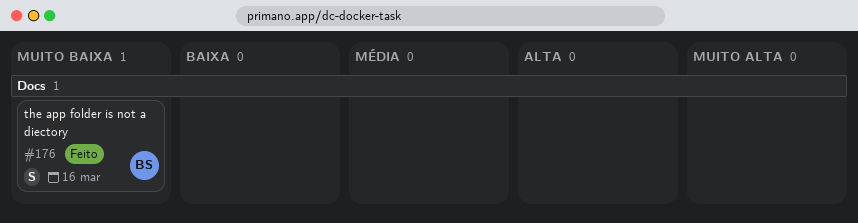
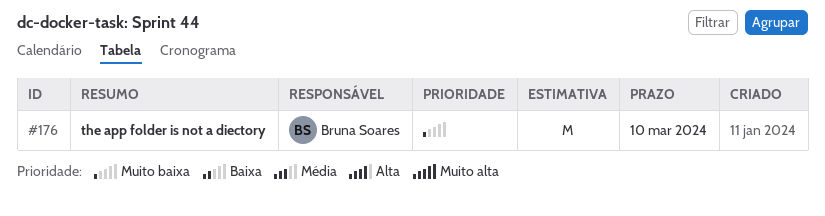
#176, estimate: S -> M
#176, due: Mar 16 -> Mar 10

